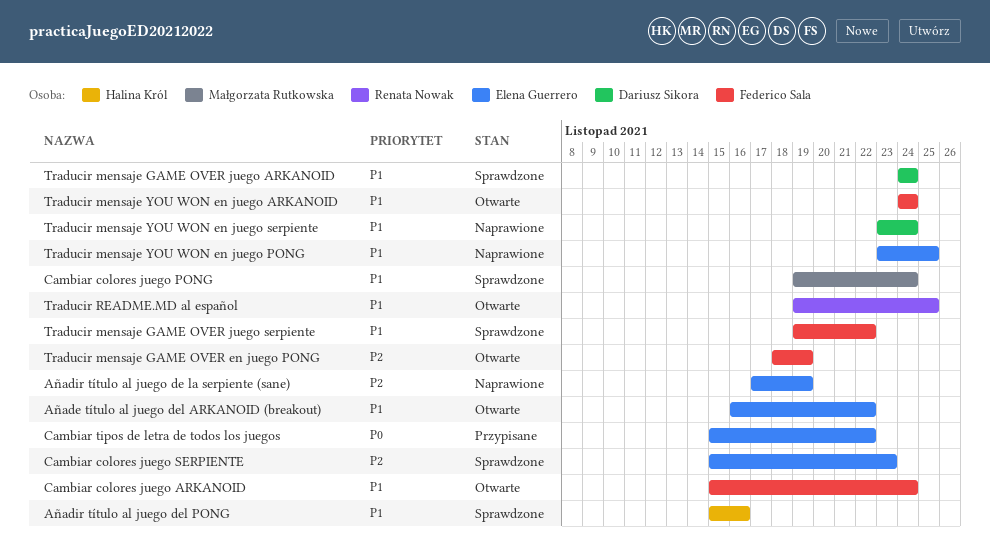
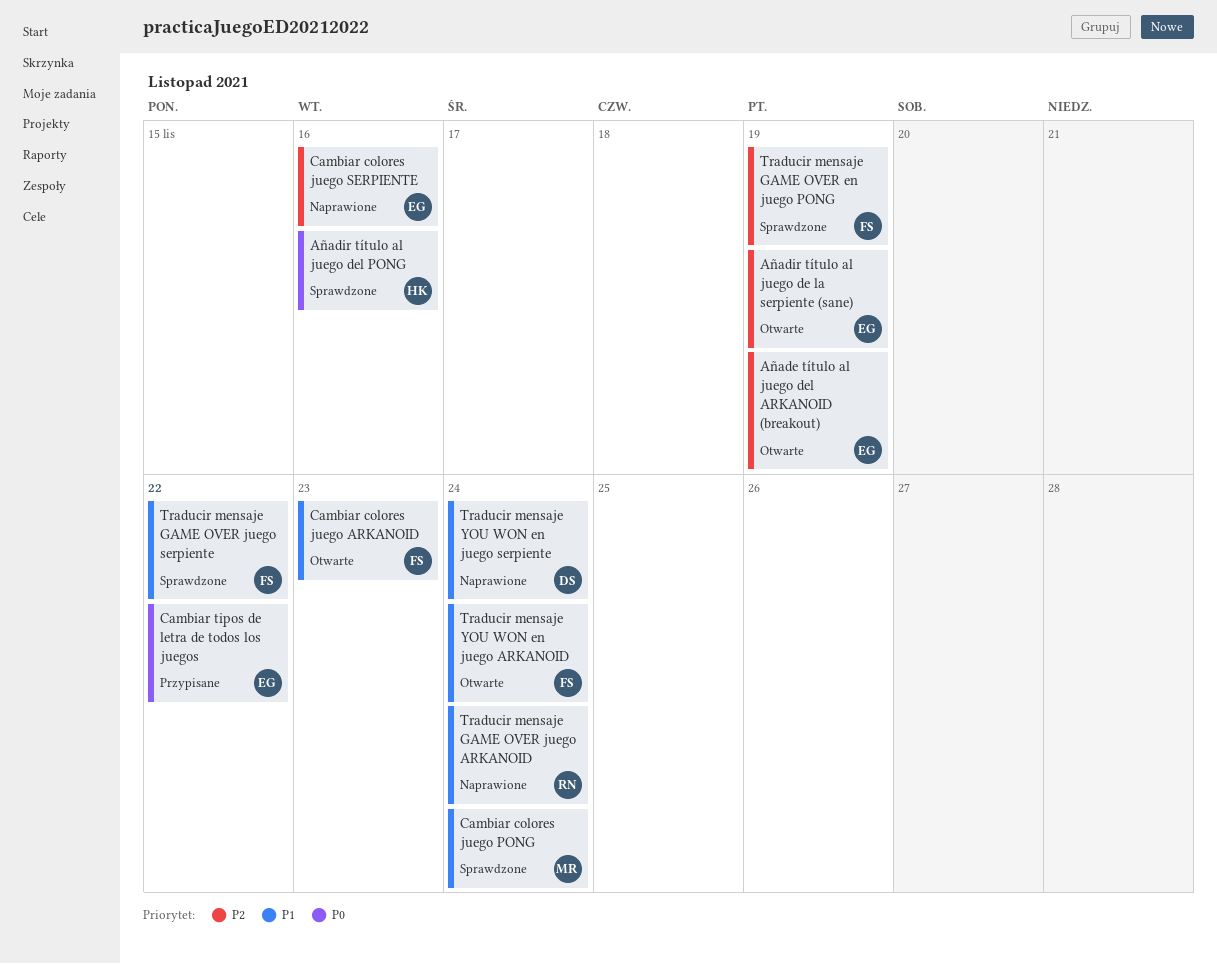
Añade título al juego del ARKANOID (breakout), priority: P1 -> P2
Añade título al juego del ARKANOID (breakout), due: Nov 22 -> Nov 19
Añadir título al juego de la serpiente (sane), status: Naprawione -> Otwarte
Añadir título al juego del PONG, priority: P1 -> P0
Cambiar colores juego ARKANOID, due: Nov 24 -> Nov 23
Cambiar colores juego SERPIENTE, status: Sprawdzone -> Naprawione
Cambiar colores juego SERPIENTE, due: Nov 23 -> Nov 16
Traducir mensaje GAME OVER en juego PONG, status: Otwarte -> Sprawdzone
Traducir mensaje GAME OVER juego ARKANOID, status: Sprawdzone -> Naprawione
Traducir mensaje GAME OVER juego ARKANOID, owner: Dariusz Sikora -> Renata Nowak
Traducir mensaje YOU WON en juego PONG: present -> none
Traducir README.MD al español: present -> none

